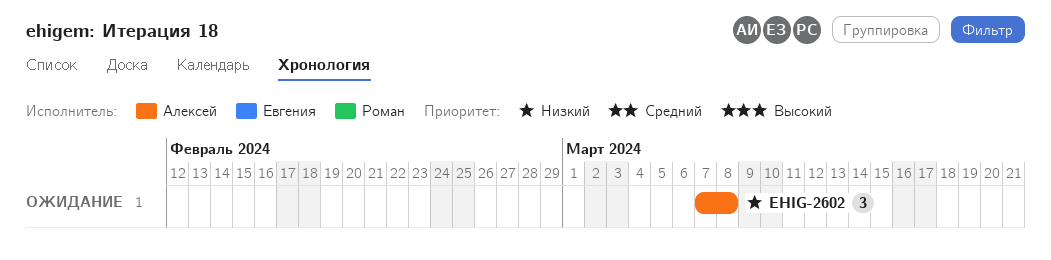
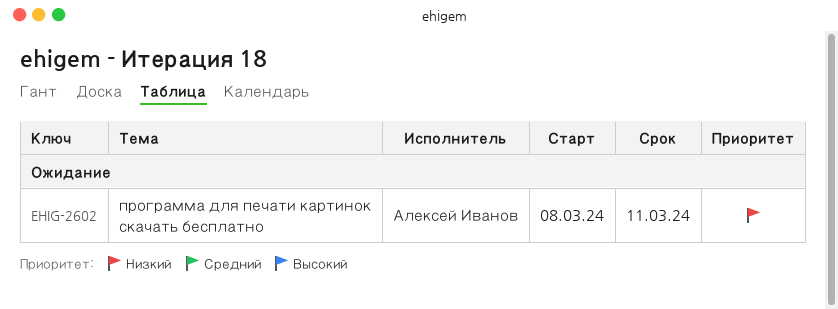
EHIG-2602, start: Mar 7 -> Mar 8
EHIG-2602, due: Mar 8 -> Mar 11

